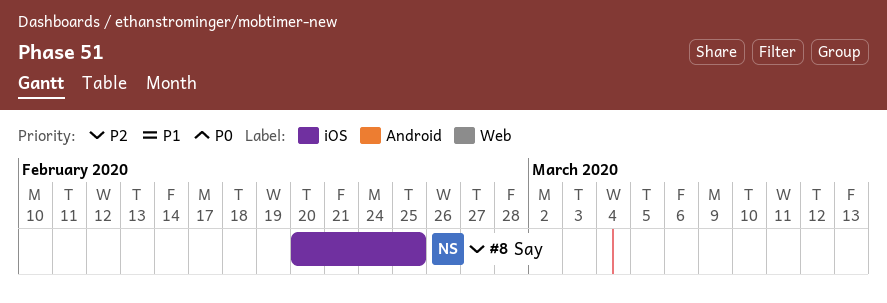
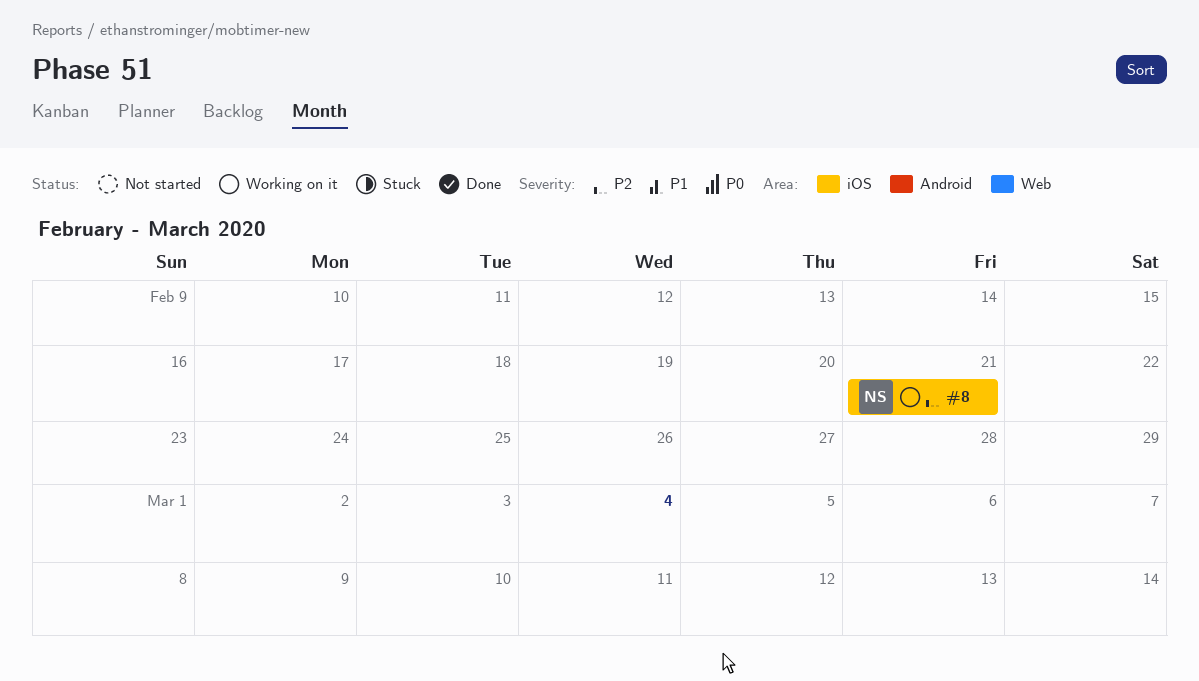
#8, start: Feb 20 -> Feb 21
#8, due: Feb 25 -> Feb 21

